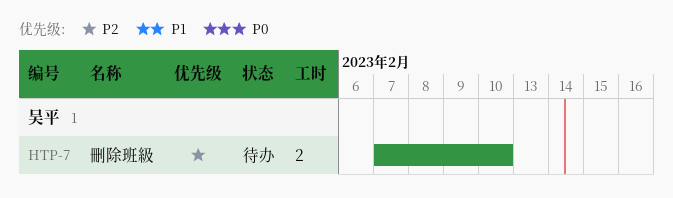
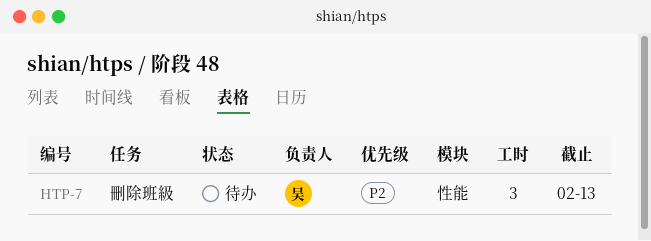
HTP-7, estimate: 2 -> 3
HTP-7, due: Feb 10 -> Feb 13

